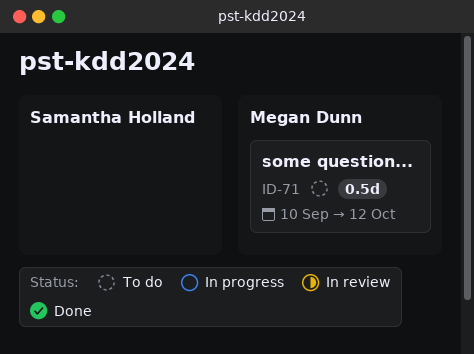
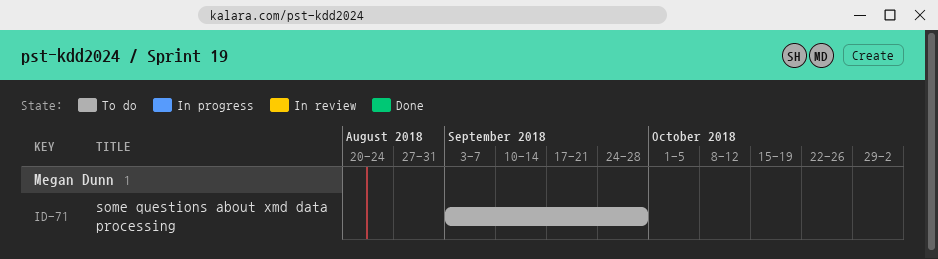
ID-71, start: Sep 10 -> Sep 3
ID-71, due: Oct 12 -> Sep 28

